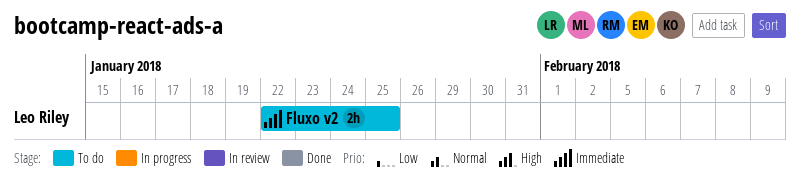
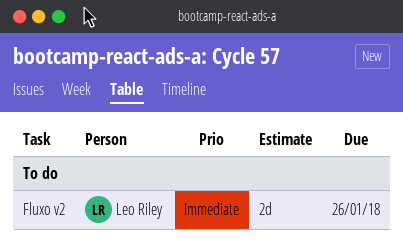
Fluxo v2, estimate: 2h -> 2d
Fluxo v2, due: Jan 25 -> Jan 26

